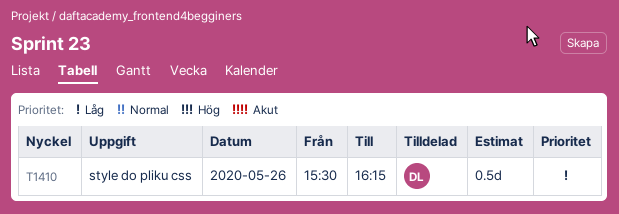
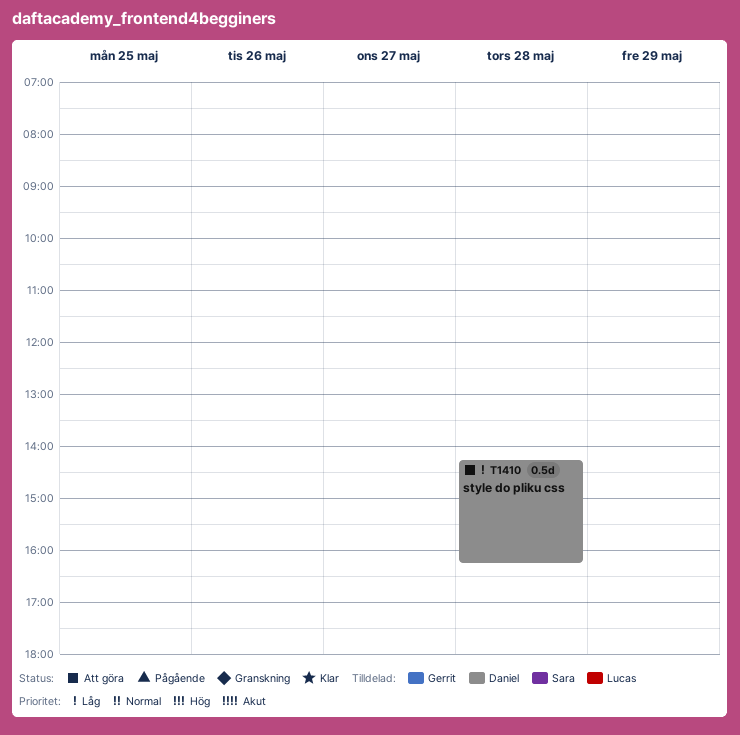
T1410, day: May 26 -> May 28
T1410, begins: 15:30 -> 14:15

